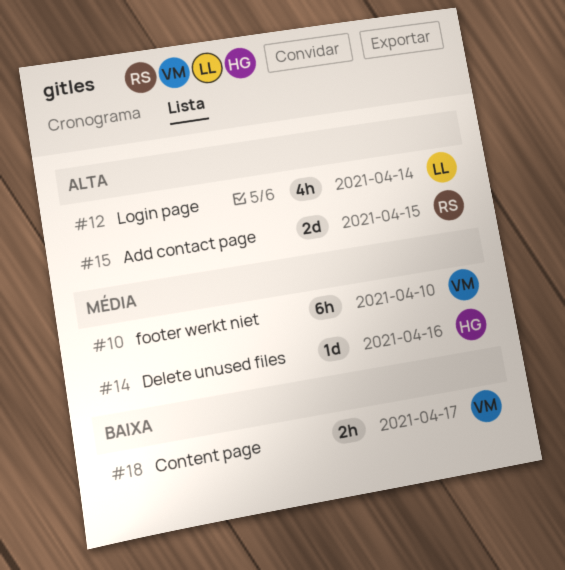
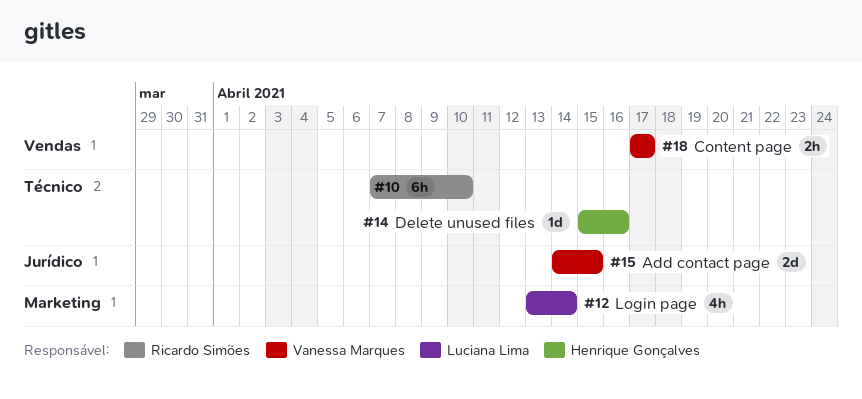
#10, owner: Vanessa Marques -> Ricardo Simões
#15, owner: Ricardo Simões -> Vanessa Marques

